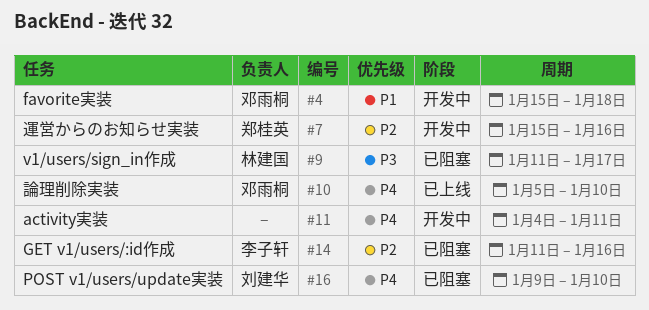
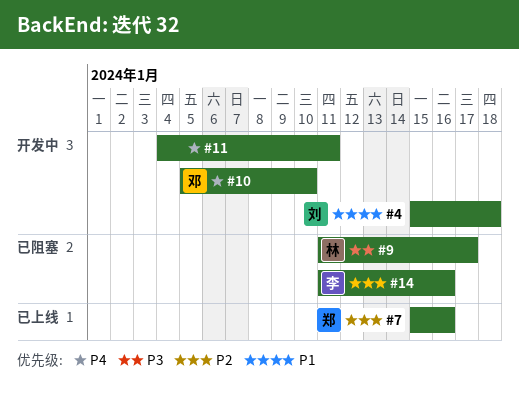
#4, owner: 邓雨桐 -> 刘建华
#7, status: 开发中 -> 已上线
#10, status: 已上线 -> 开发中
#16: present -> none

